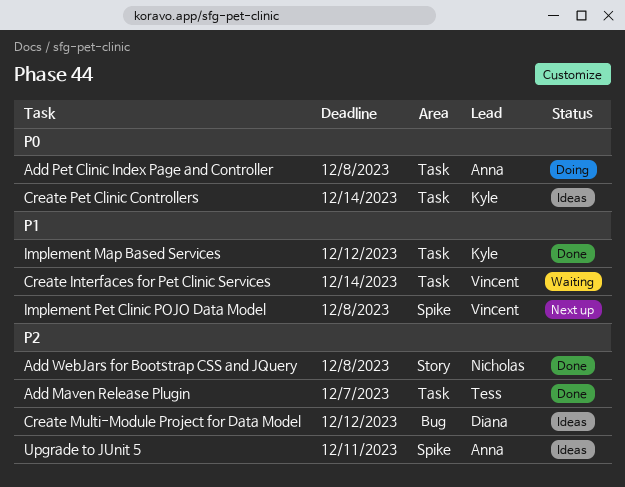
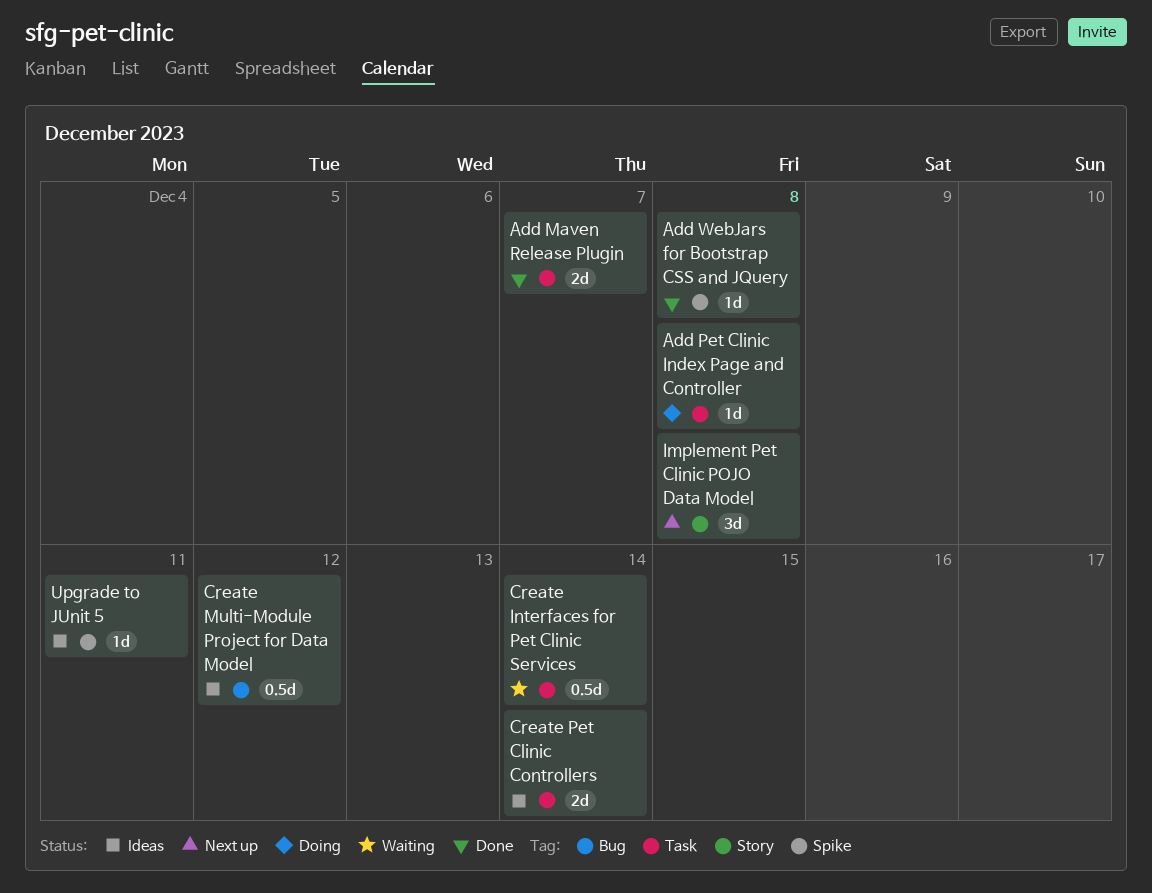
Add WebJars for Bootstrap CSS and JQuery, label: Story -> Spike
Implement Map Based Services: present -> none
Implement Pet Clinic POJO Data Model, label: Spike -> Story

